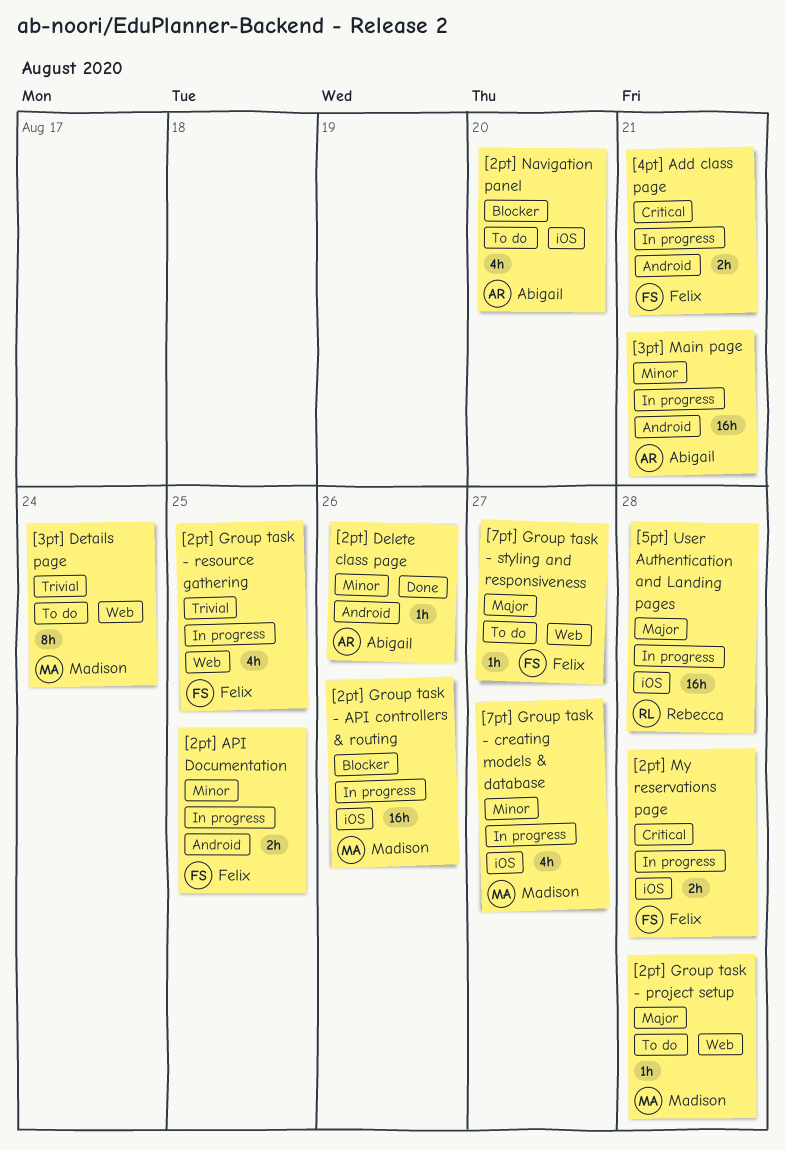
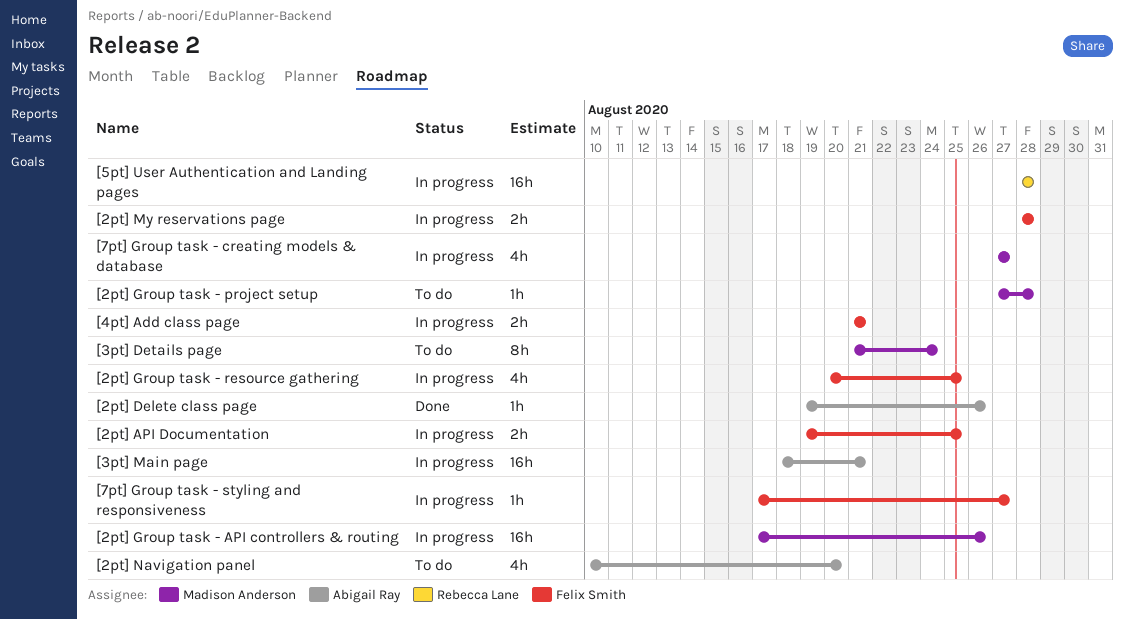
[7pt] Group task - styling and responsiveness, status: To do -> In progress

